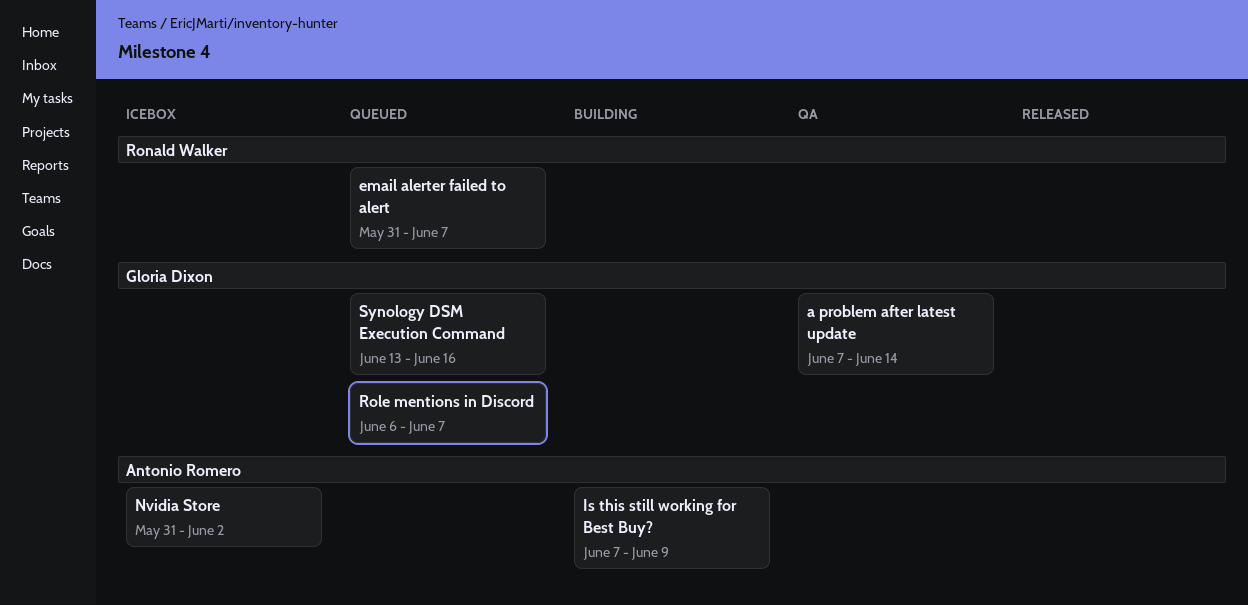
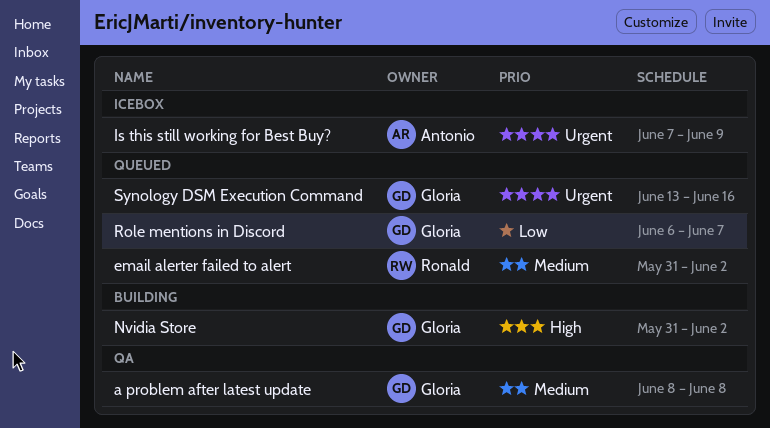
a problem after latest update, start: Jun 7 -> Jun 8
a problem after latest update, due: Jun 14 -> Jun 8
email alerter failed to alert, due: Jun 7 -> Jun 2
Is this still working for Best Buy?, status: Building -> Icebox
Nvidia Store, status: Icebox -> Building
Nvidia Store, owner: Antonio Romero -> Gloria Dixon

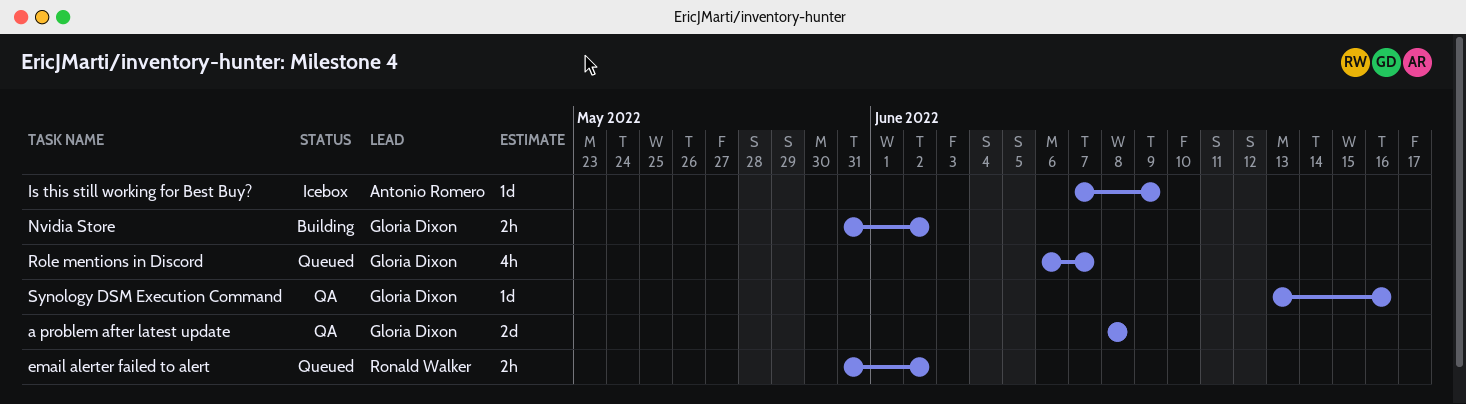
Synology DSM Execution Command, status: Queued -> QA

